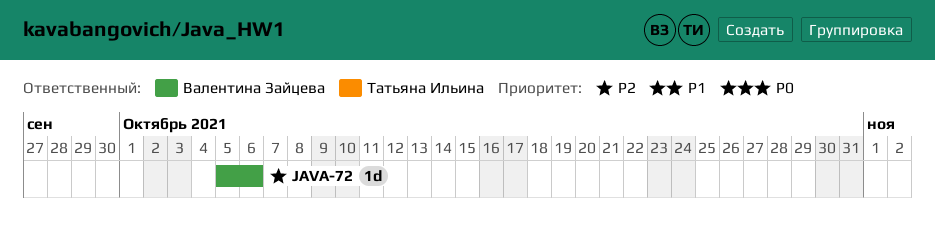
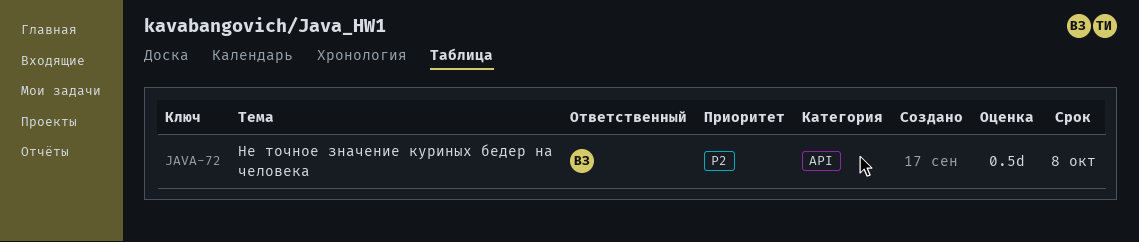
JAVA-72, estimate: 1d -> 0.5d
JAVA-72, due: Oct 6 -> Oct 8

